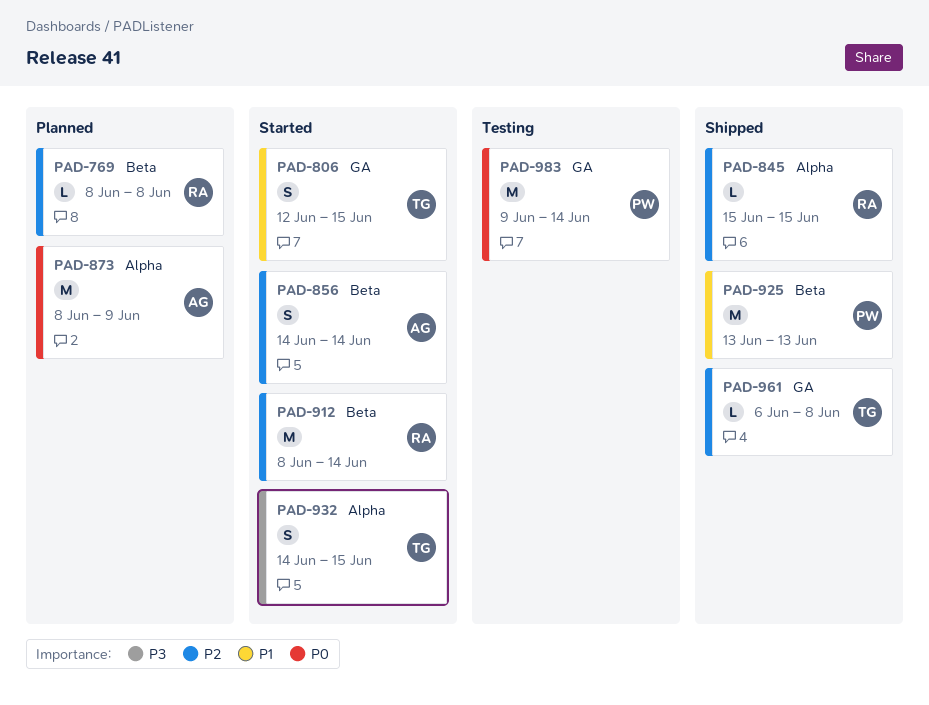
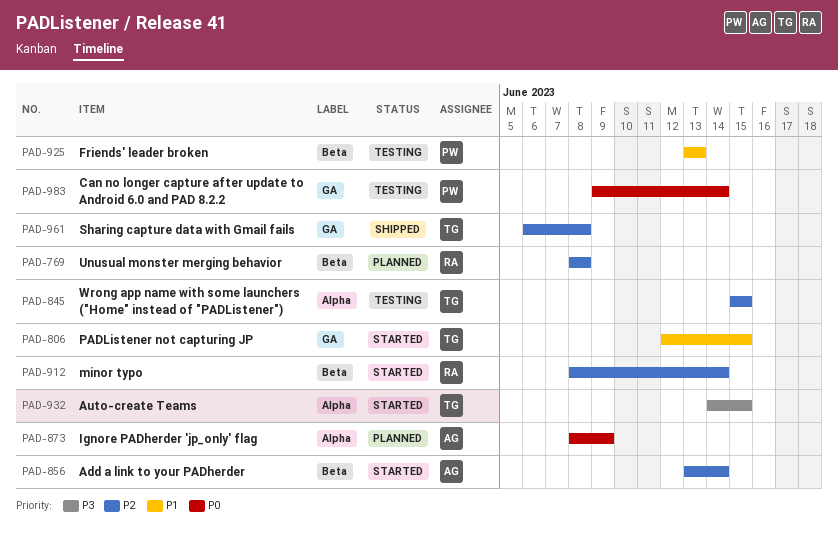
PAD-845, status: Shipped -> Testing
PAD-845, owner: RA -> TG
PAD-856, start: Jun 14 -> Jun 13
PAD-925, status: Shipped -> Testing

